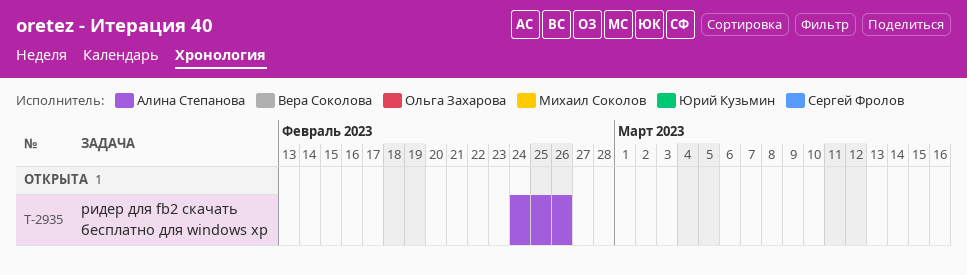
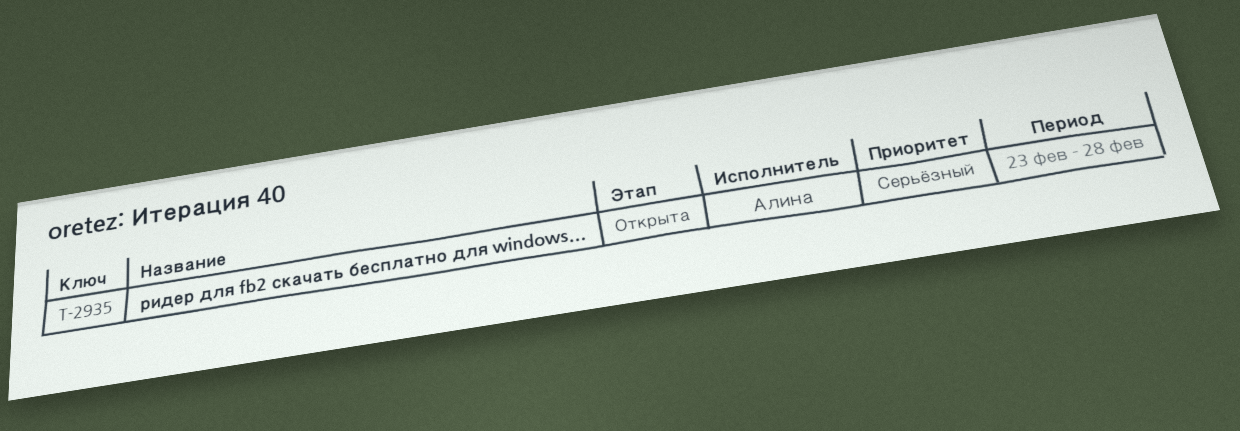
T-2935, start: Feb 24 -> Feb 23
T-2935, due: Feb 26 -> Feb 28

